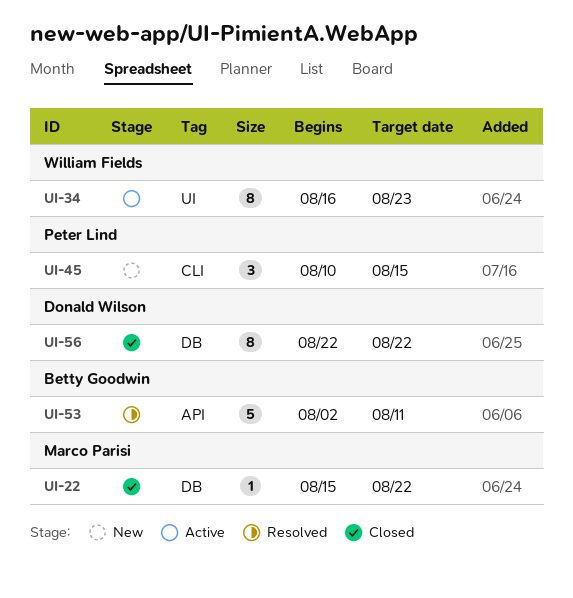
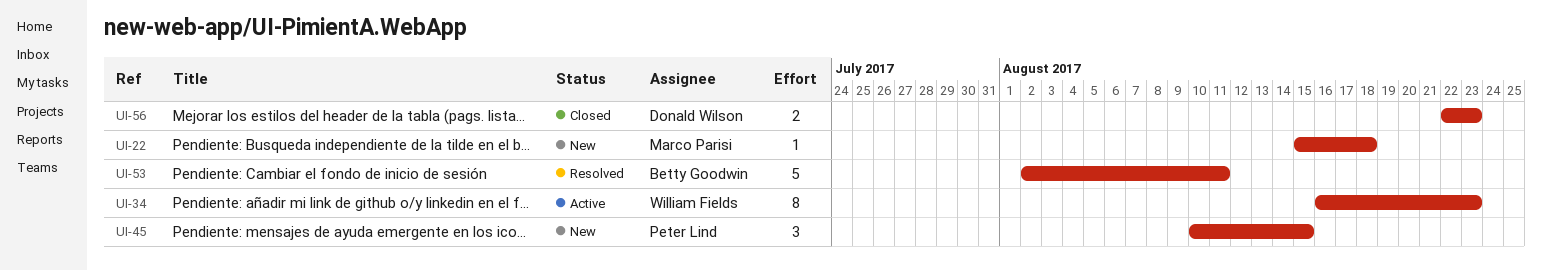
UI-22, status: Closed -> New
UI-22, due: Aug 22 -> Aug 18
UI-56, estimate: 8 -> 2
UI-56, due: Aug 22 -> Aug 23

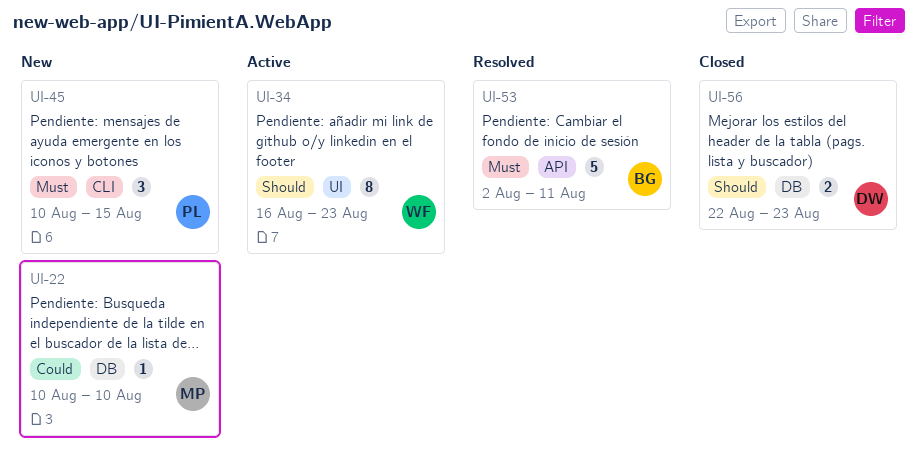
UI-22, start: Aug 15 -> Aug 10
UI-22, due: Aug 18 -> Aug 10

